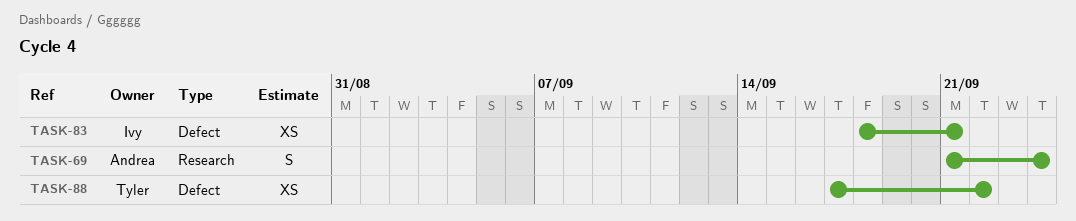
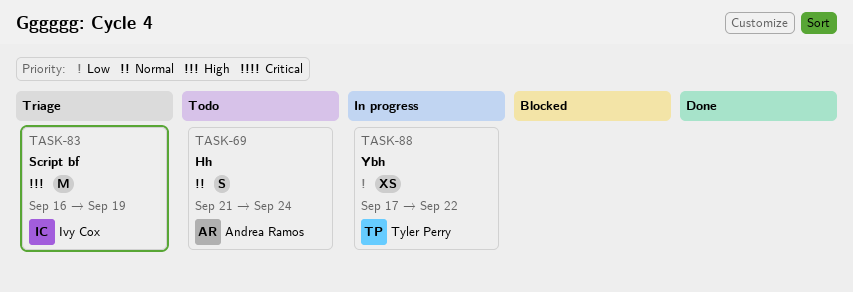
TASK-83, estimate: XS -> M
TASK-83, start: Sep 18 -> Sep 16
TASK-83, due: Sep 21 -> Sep 19

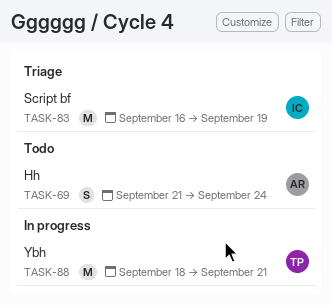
TASK-88, estimate: XS -> M
TASK-88, start: Sep 17 -> Sep 18
TASK-88, due: Sep 22 -> Sep 21

